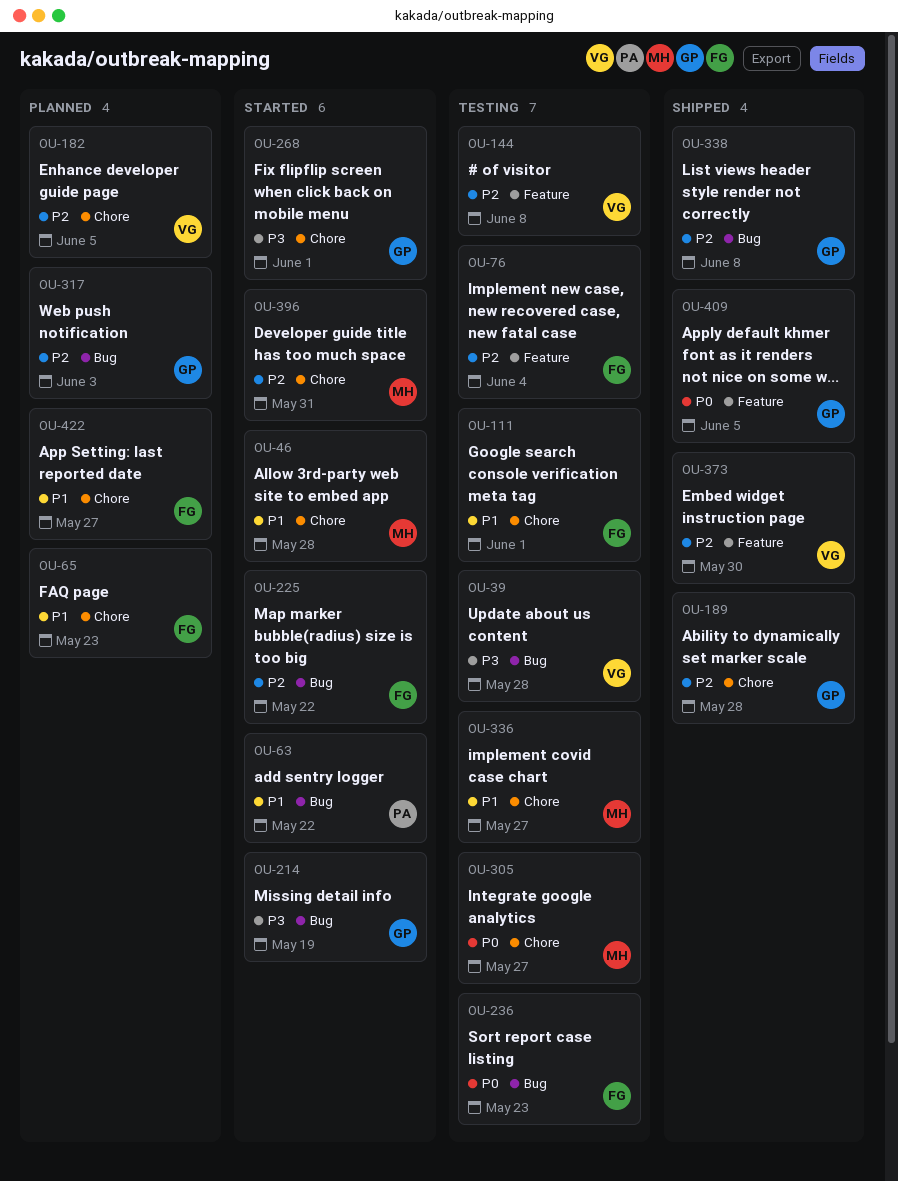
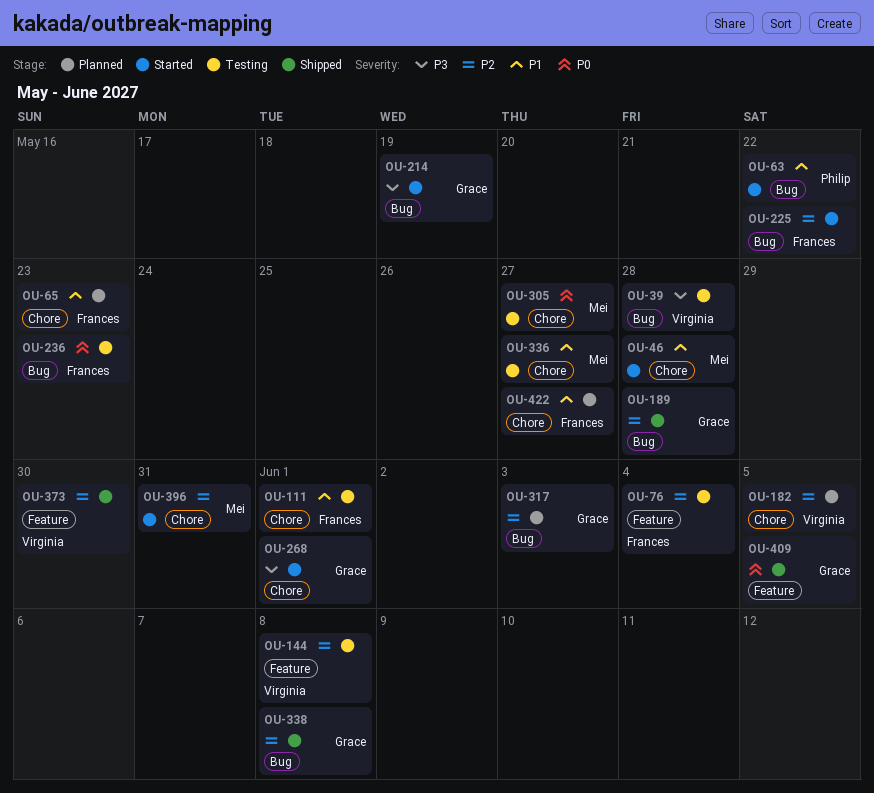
OU-189, label: Chore -> Bug

